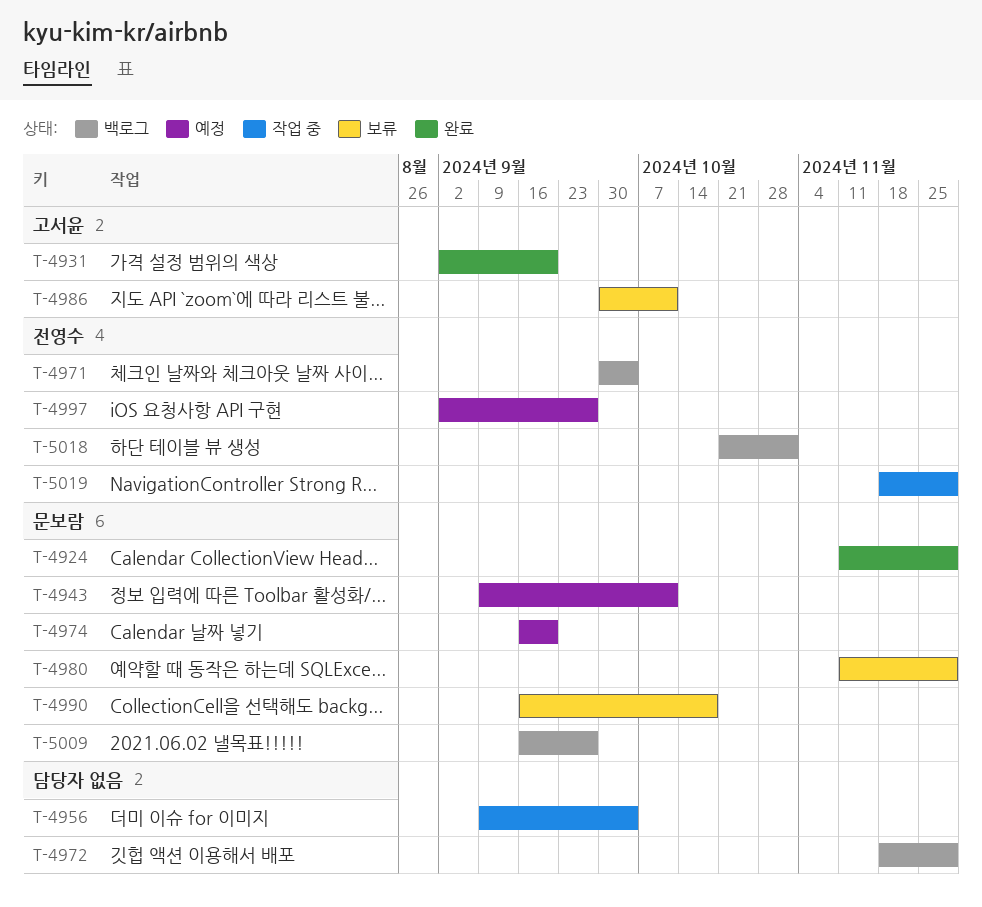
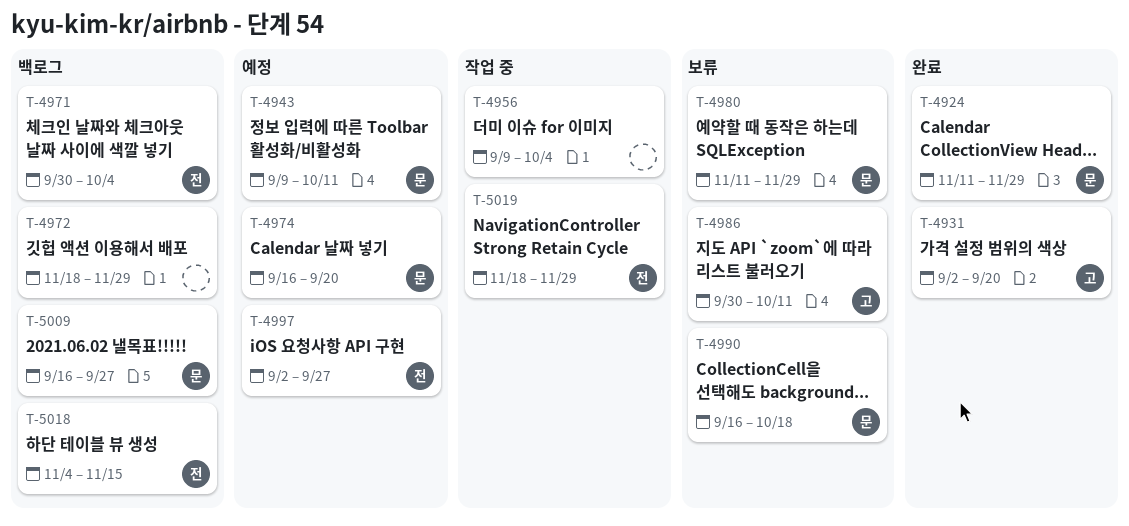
T-5018, start: Oct 21 -> Nov 4
T-5018, due: Nov 1 -> Nov 15

